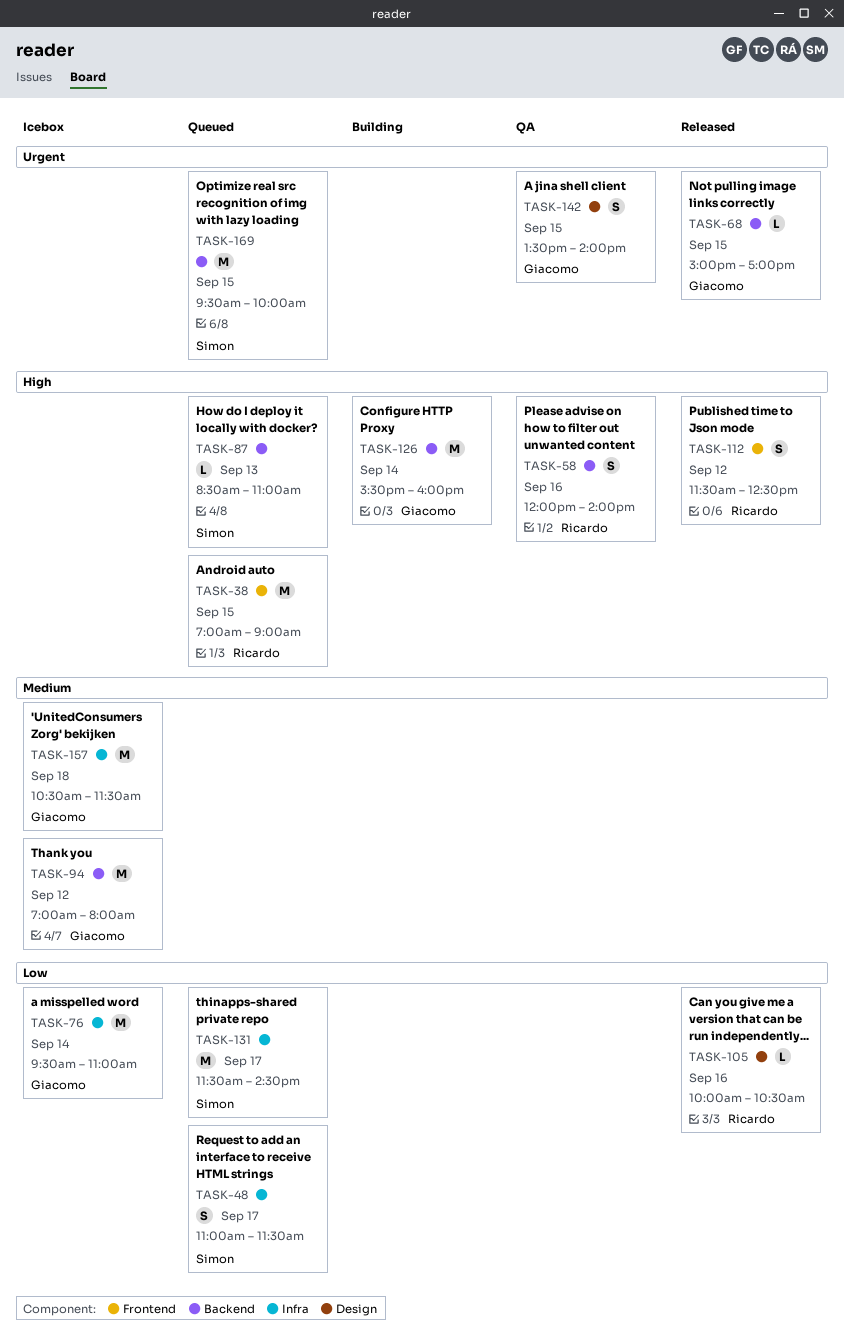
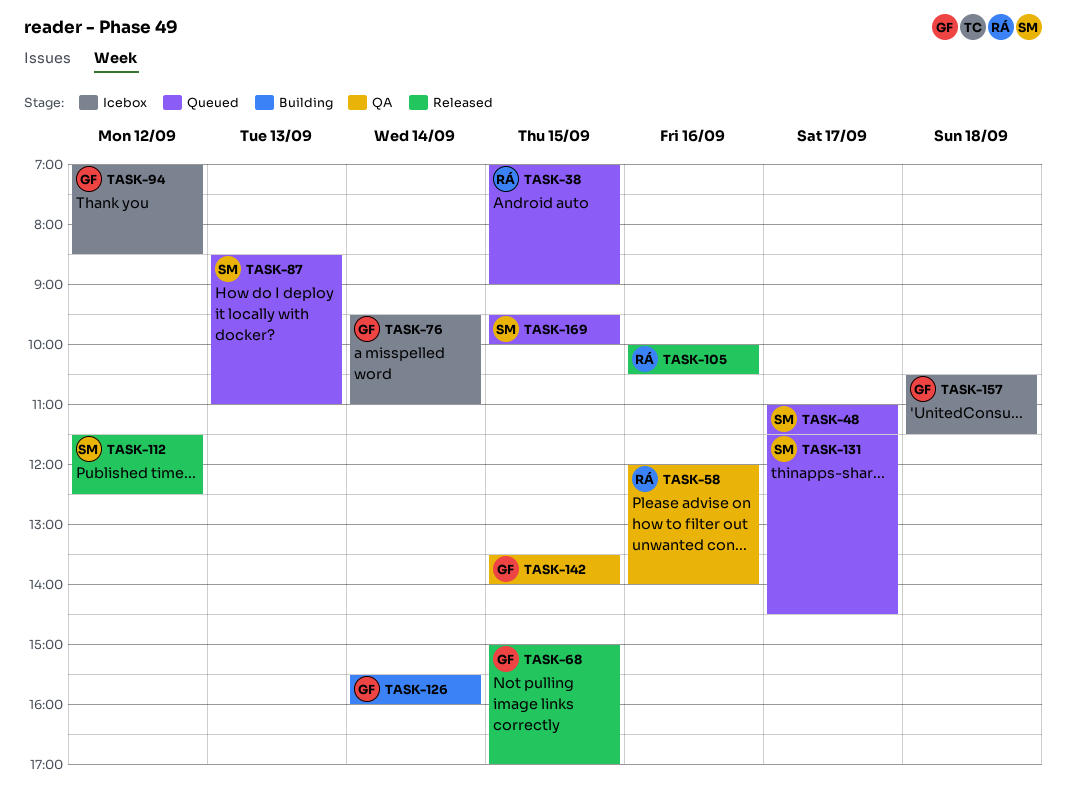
TASK-94, ends: 08:00 -> 08:30
TASK-112, owner: Ricardo -> Simon

